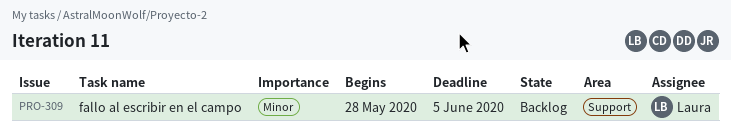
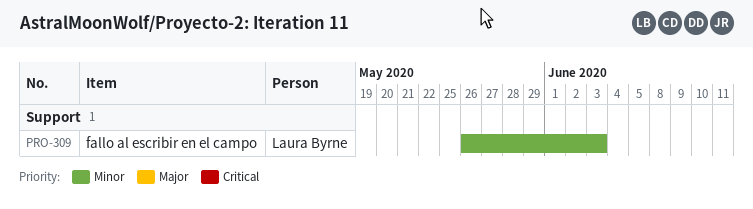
PRO-309, start: May 28 -> May 26
PRO-309, due: Jun 5 -> Jun 3

